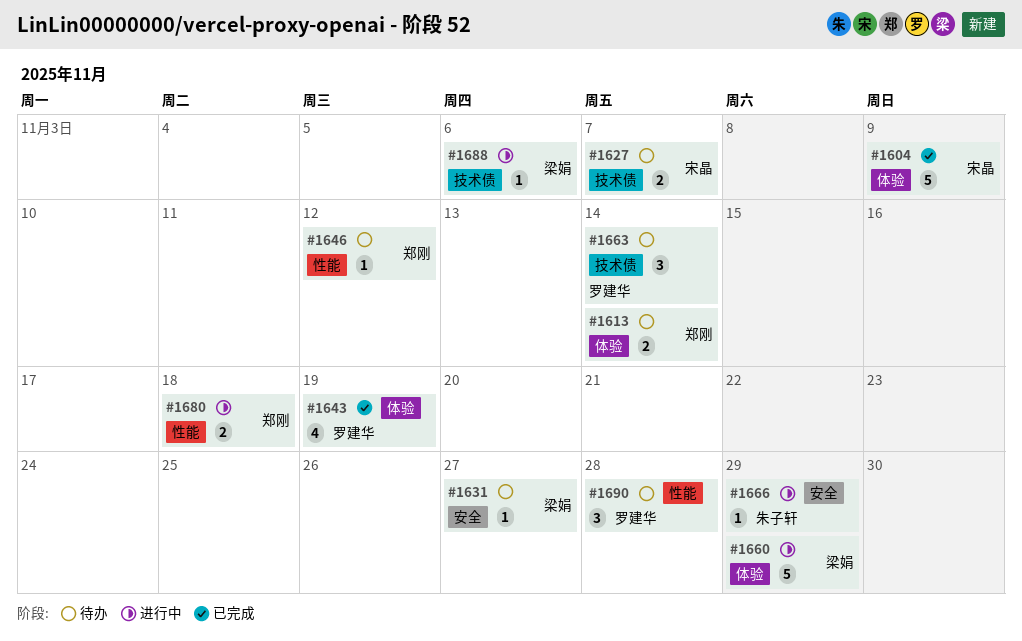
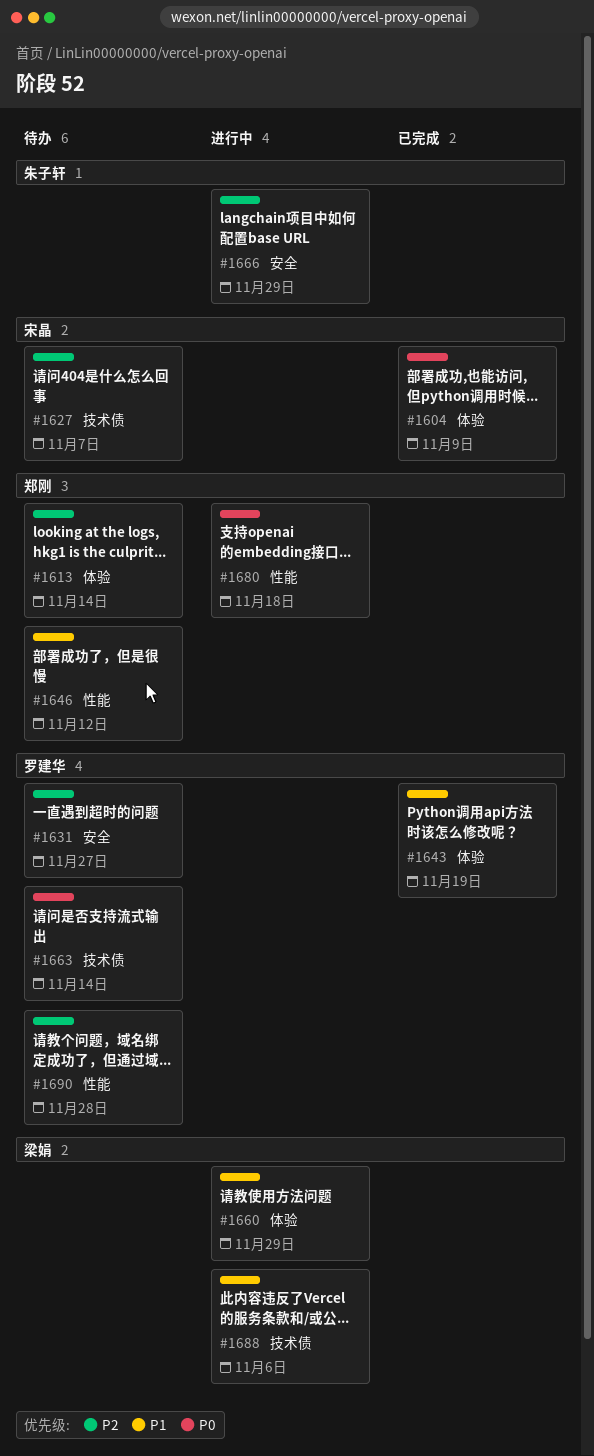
#1631, owner: 梁娟 -> 罗建华

